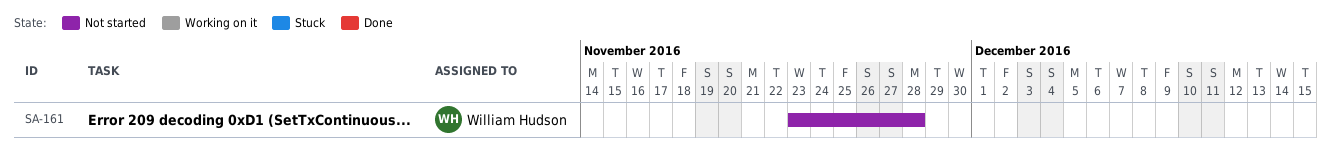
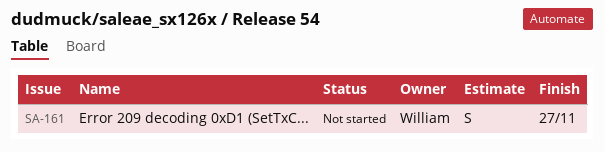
SA-161, due: Nov 28 -> Nov 27

